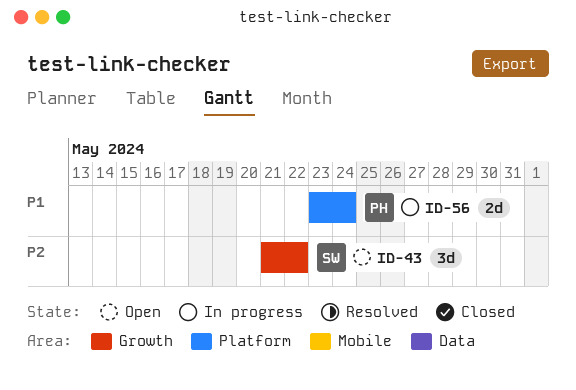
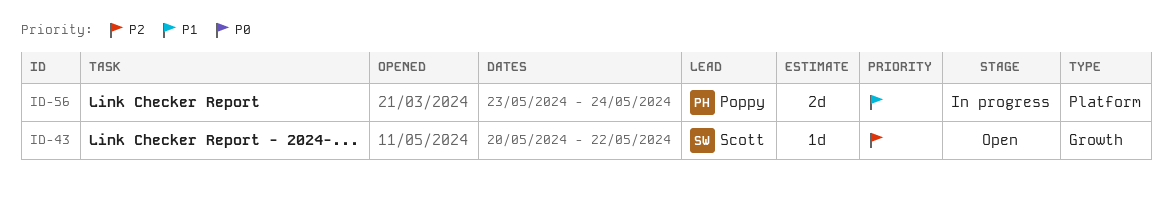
ID-43, estimate: 3d -> 1d
ID-43, start: May 21 -> May 20

